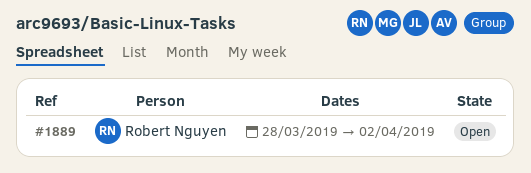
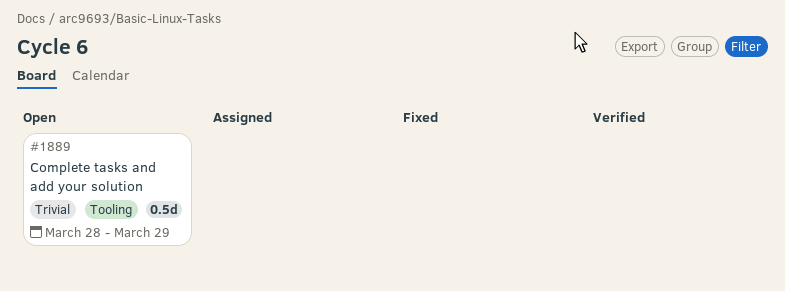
#1889, due: Apr 2 -> Mar 29

